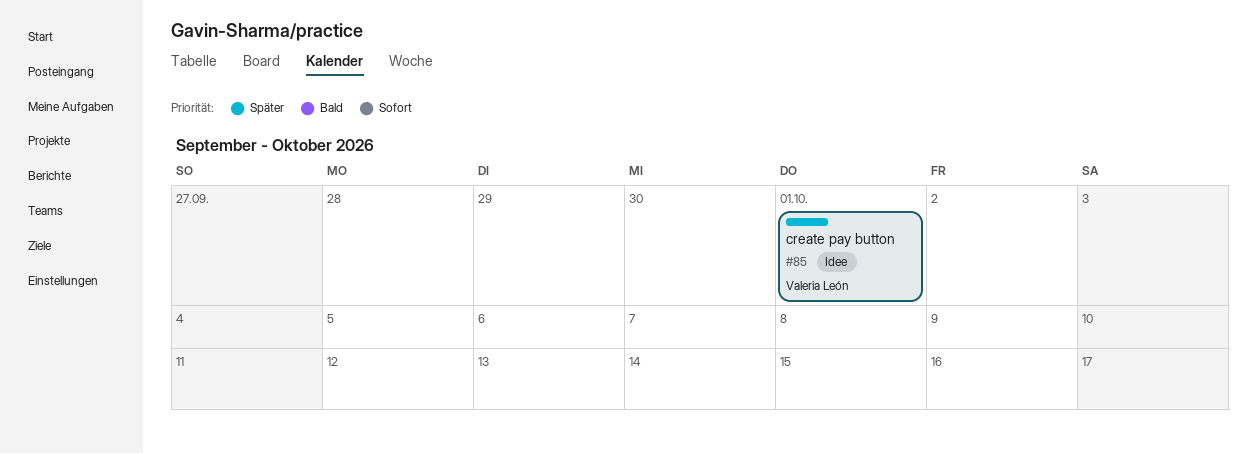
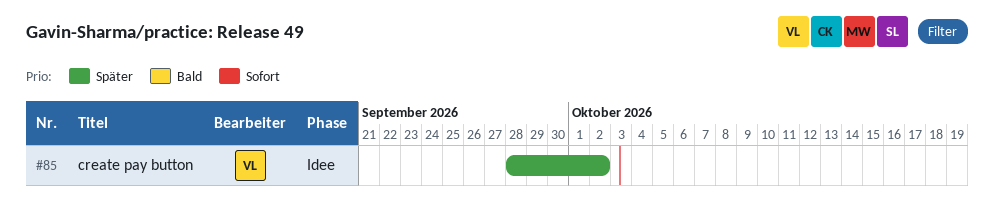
#85, due: Oct 1 -> Oct 2

